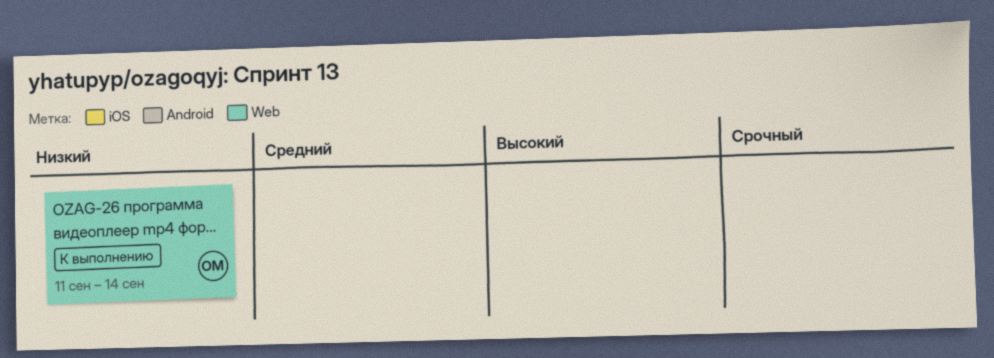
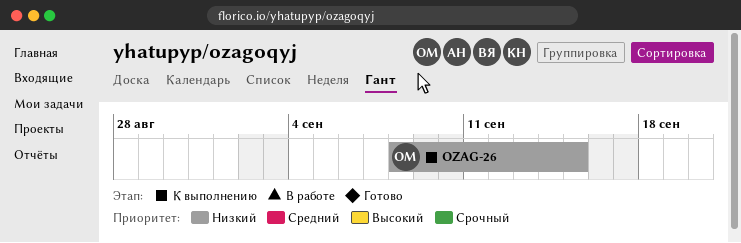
OZAG-26, start: Sep 11 -> Sep 8
OZAG-26, due: Sep 14 -> Sep 15

